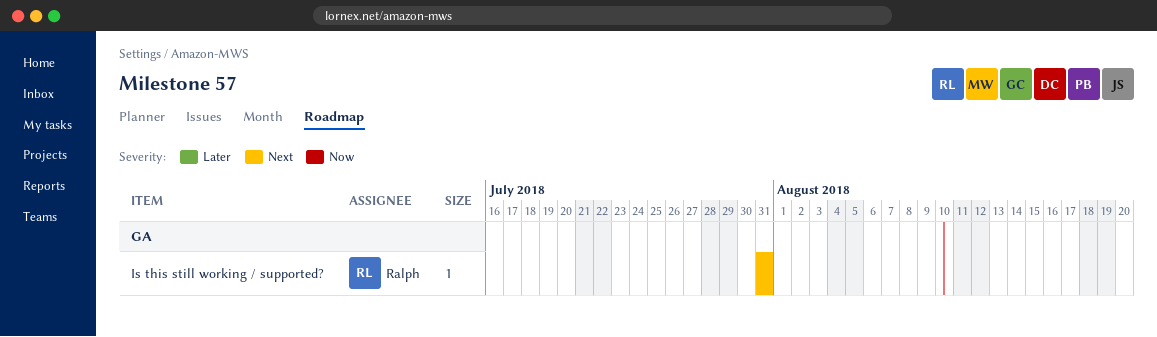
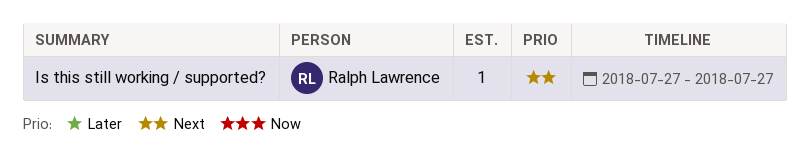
Is this still working / supported?, start: Jul 31 -> Jul 27
Is this still working / supported?, due: Jul 31 -> Jul 27

